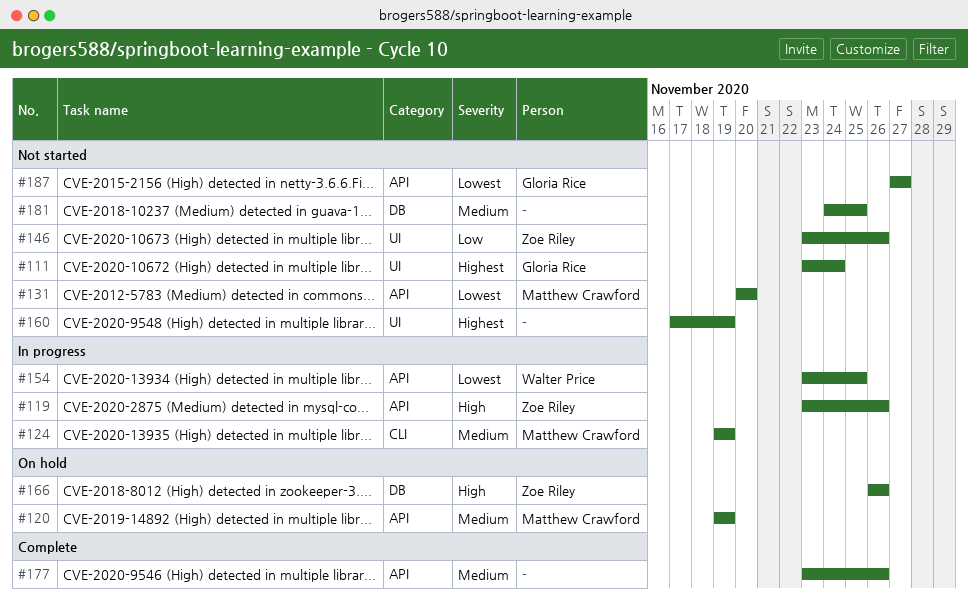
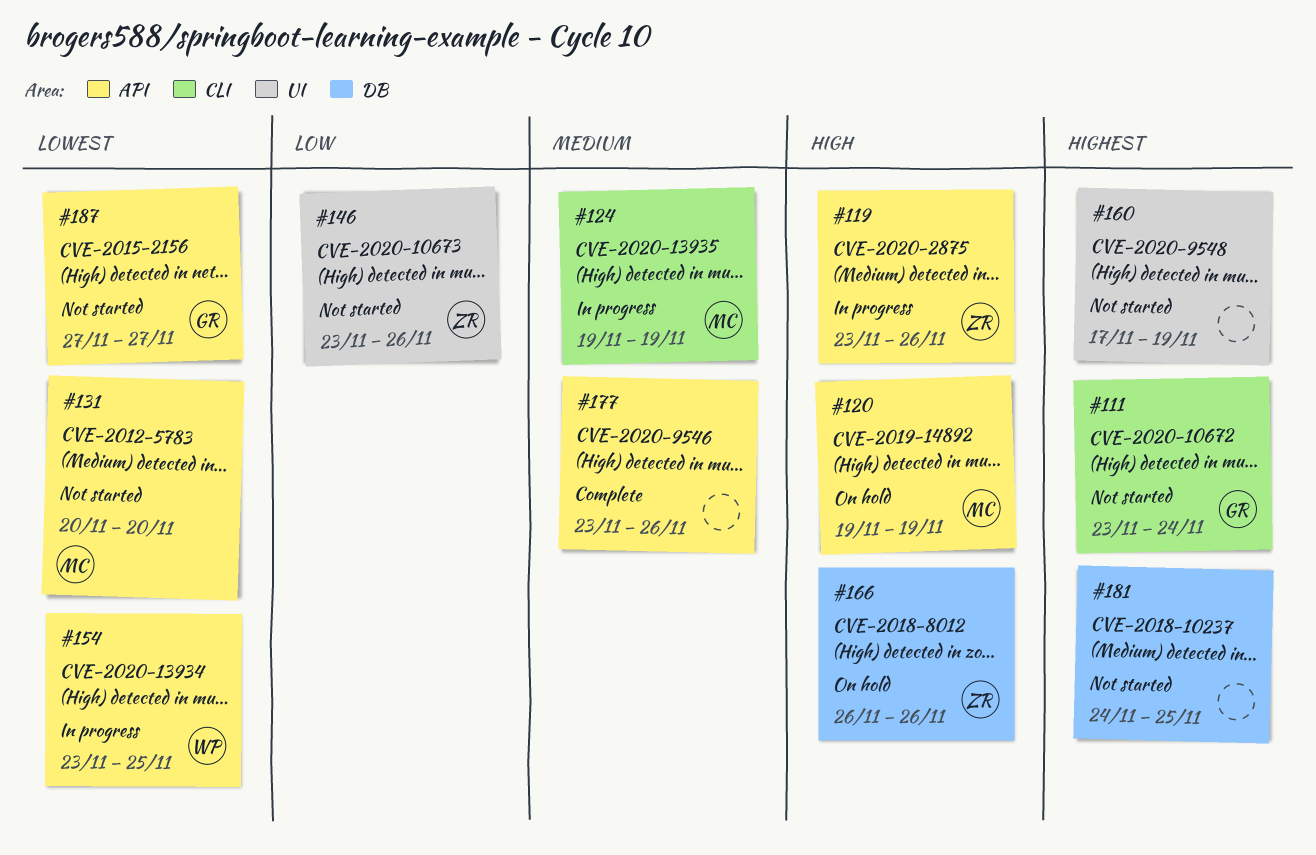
#111, label: UI -> CLI
#120, priority: Medium -> High
#181, priority: Medium -> Highest

